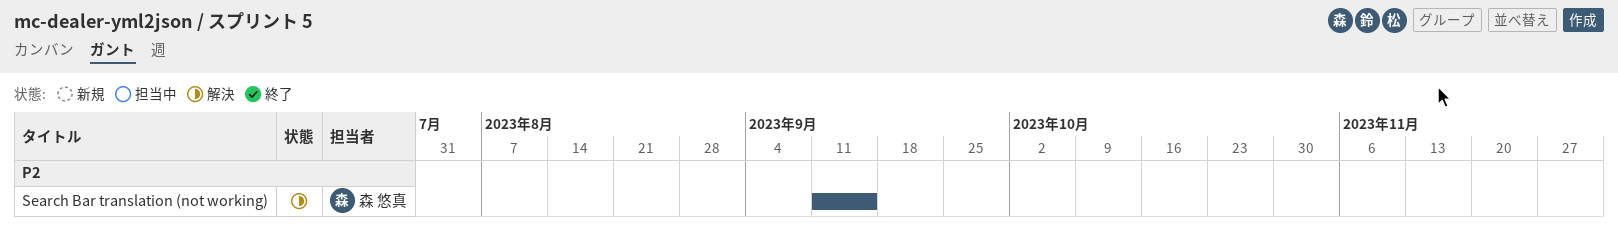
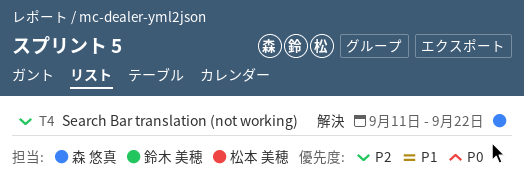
Search Bar translation (not working), due: Sep 15 -> Sep 22

